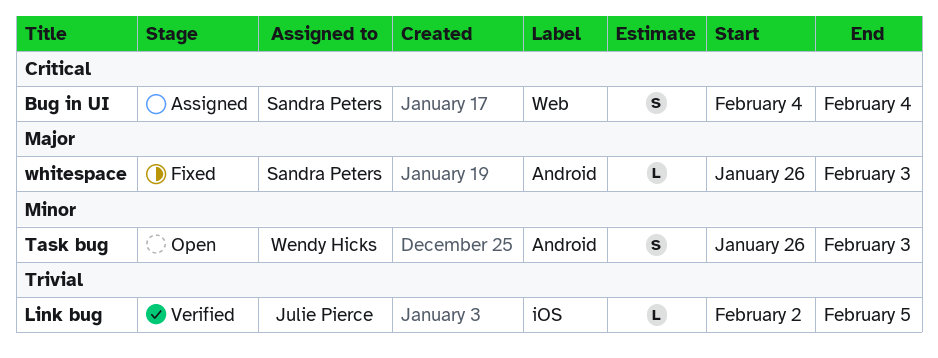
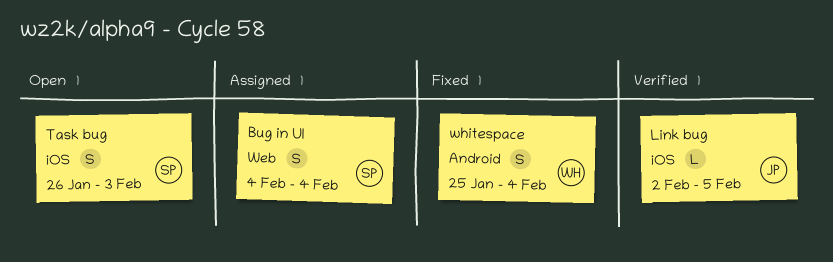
Task bug, owner: Wendy Hicks -> Sandra Peters
Task bug, label: Android -> iOS
whitespace, owner: Sandra Peters -> Wendy Hicks
whitespace, estimate: L -> S
whitespace, start: Jan 26 -> Jan 25
whitespace, due: Feb 3 -> Feb 4

